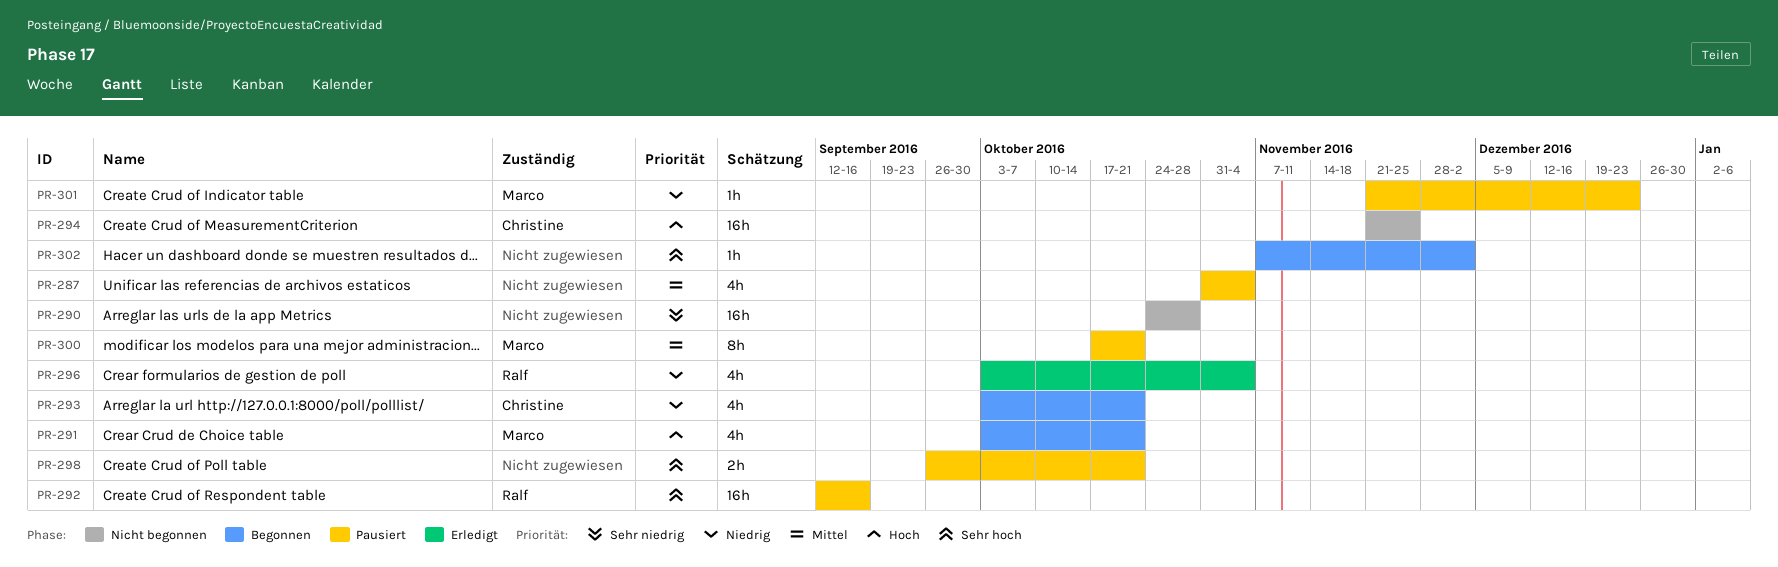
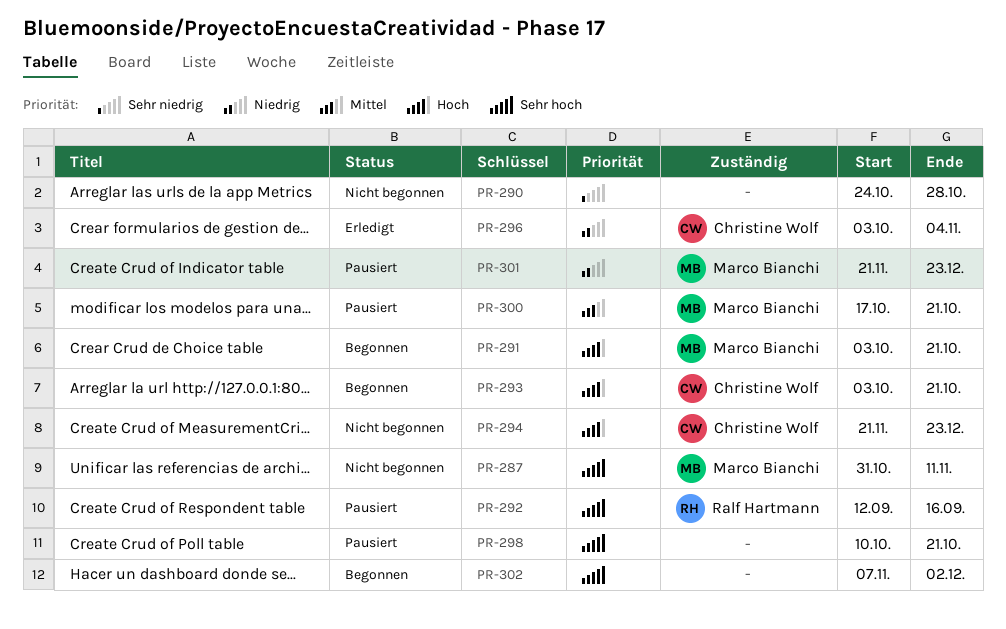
PR-287, status: Pausiert -> Nicht begonnen
PR-287, owner: none -> Marco Bianchi
PR-287, priority: Mittel -> Sehr hoch
PR-287, due: Nov 4 -> Nov 11
PR-293, priority: Niedrig -> Hoch
PR-294, due: Nov 25 -> Dec 23
PR-296, owner: Ralf Hartmann -> Christine Wolf
PR-298, start: Sep 26 -> Oct 10

